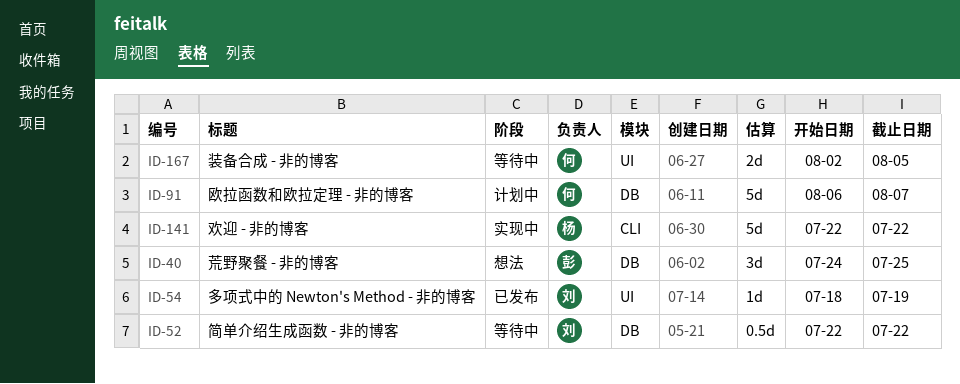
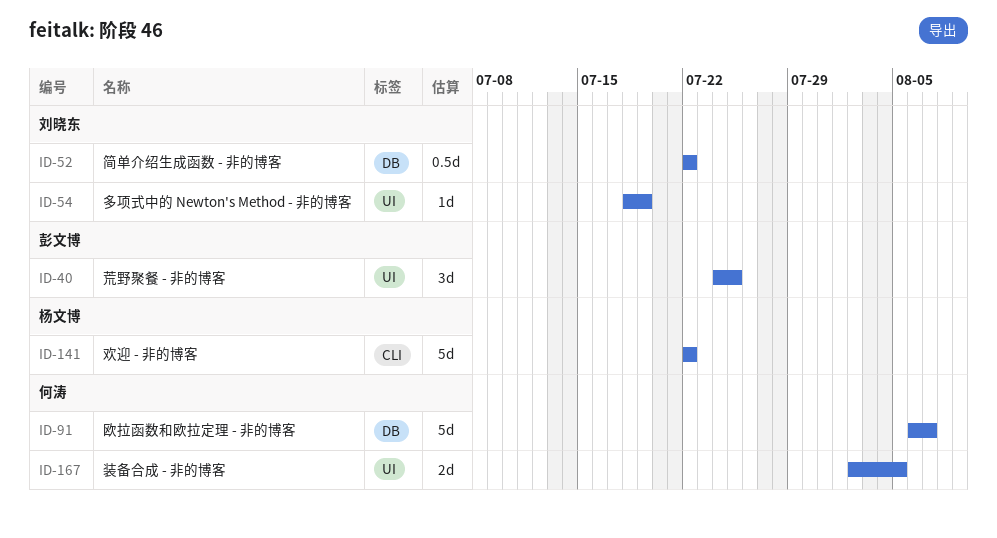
ID-40, label: DB -> UI

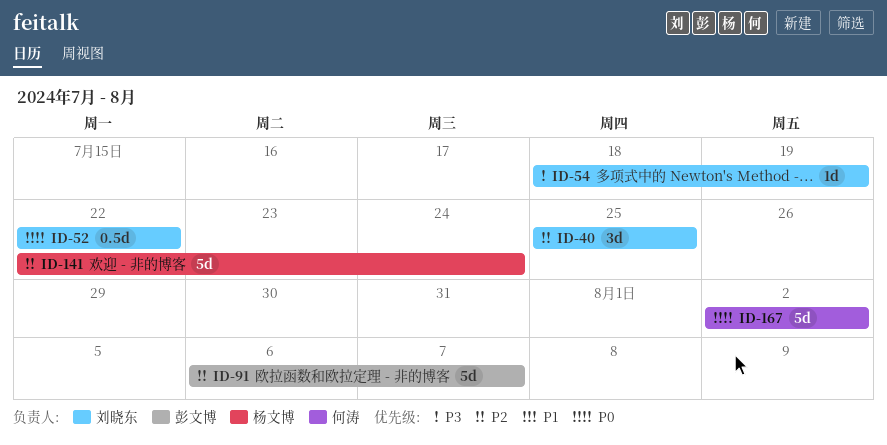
ID-40, owner: 彭文博 -> 刘晓东
ID-40, start: Jul 24 -> Jul 25
ID-91, owner: 何涛 -> 彭文博
ID-141, due: Jul 22 -> Jul 24
ID-167, estimate: 2d -> 5d
ID-167, due: Aug 5 -> Aug 2

